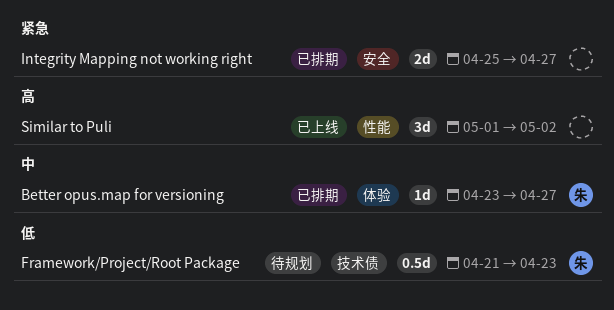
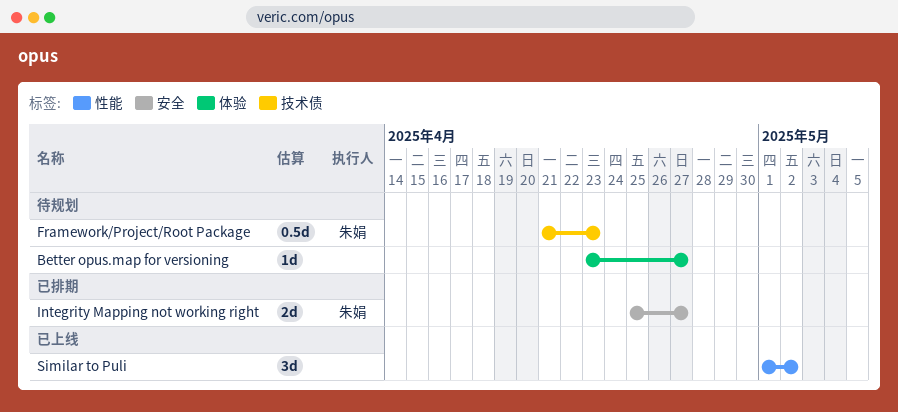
Better opus.map for versioning, status: 已排期 -> 待规划
Better opus.map for versioning, owner: 朱娟 -> none
Integrity Mapping not working right, owner: none -> 朱娟

